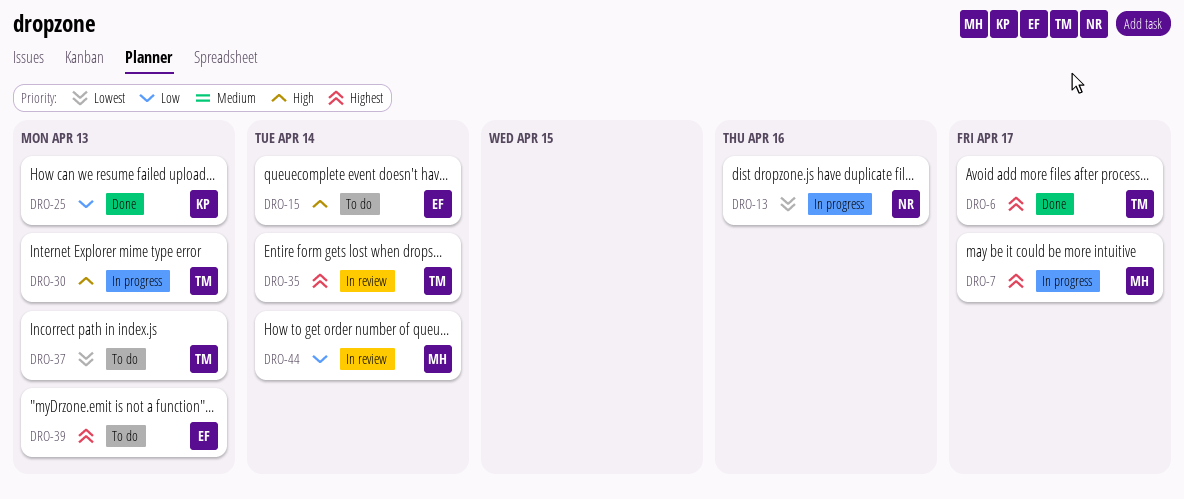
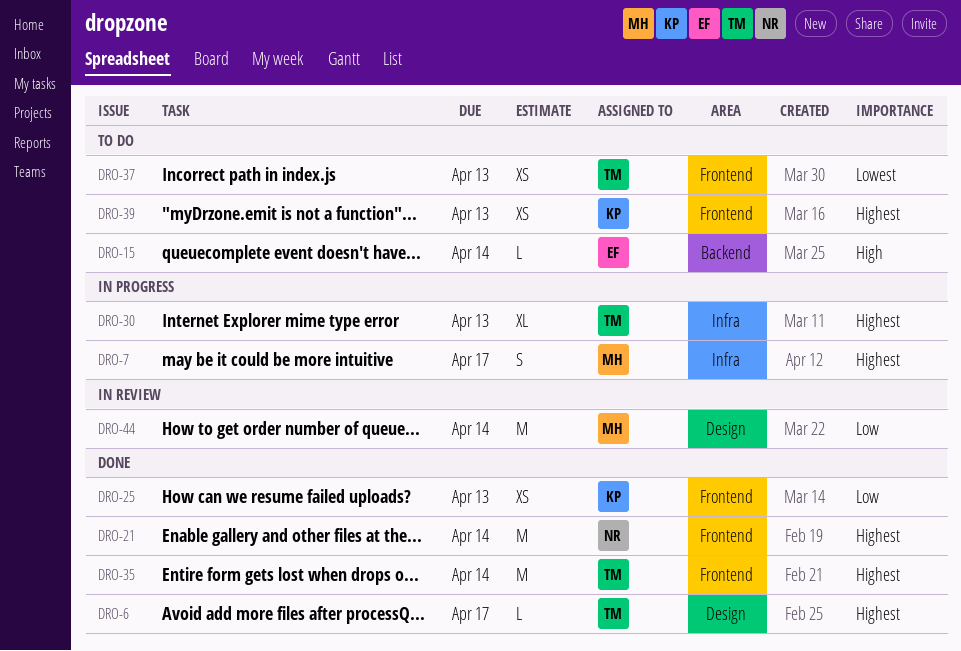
DRO-13: present -> none
DRO-21: none -> present
DRO-30, priority: High -> Highest
DRO-35, status: In review -> Done
DRO-39, owner: EF -> KP

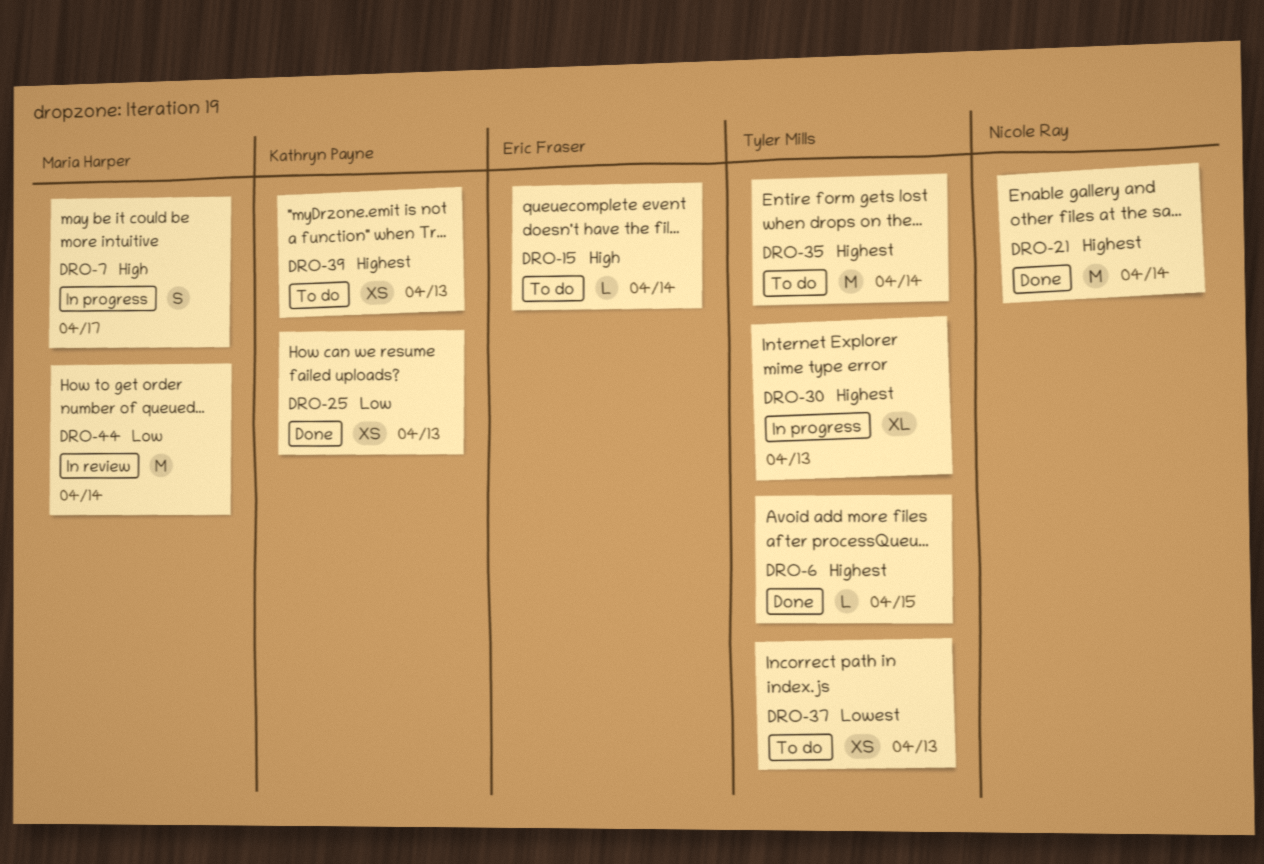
DRO-6, due: Apr 17 -> Apr 15
DRO-7, priority: Highest -> High
DRO-35, status: Done -> To do

